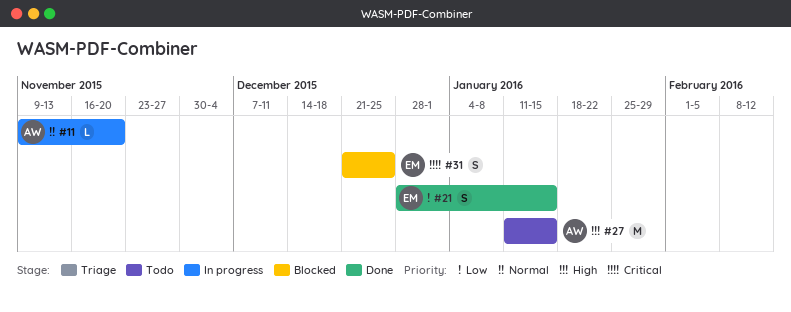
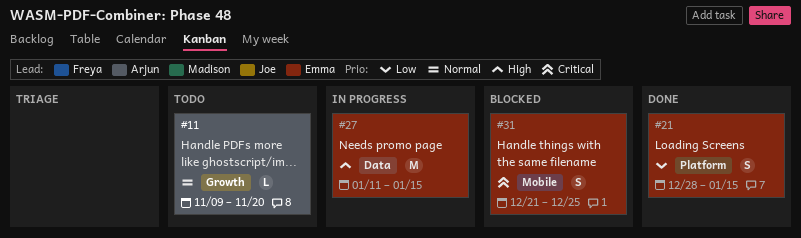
#11, status: In progress -> Todo
#27, status: Todo -> In progress
#27, owner: Arjun -> Emma

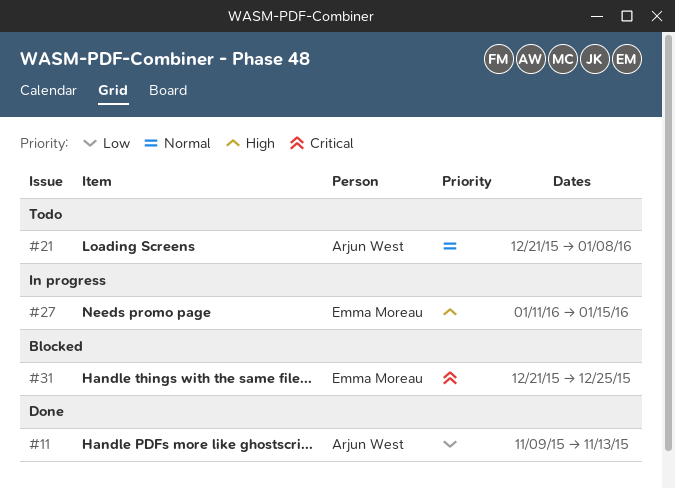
#11, status: Todo -> Done
#11, priority: Normal -> Low
#11, due: Nov 20 -> Nov 13
#21, status: Done -> Todo
#21, owner: Emma Moreau -> Arjun West
#21, priority: Low -> Normal
#21, start: Dec 28 -> Dec 21
#21, due: Jan 15 -> Jan 8

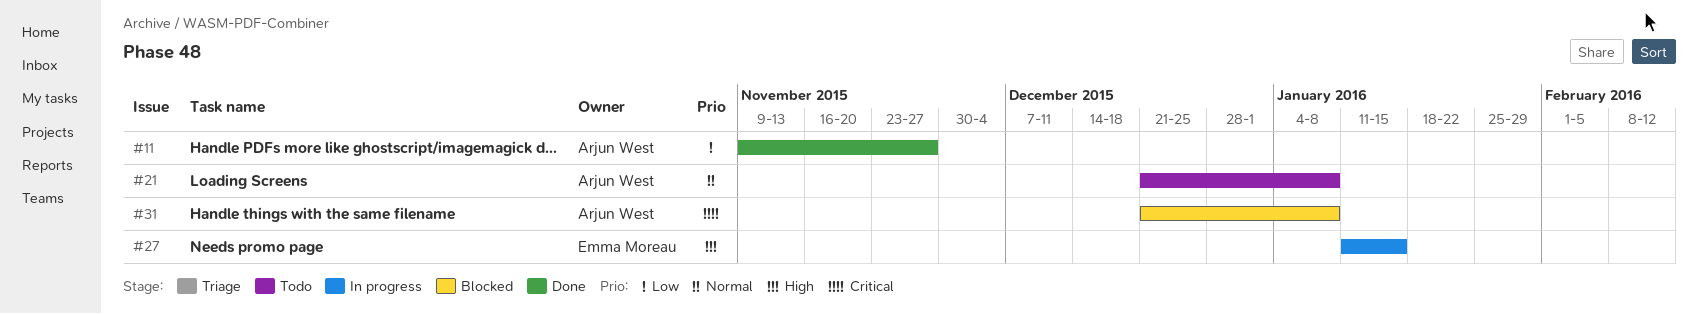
#11, due: Nov 13 -> Nov 27
#31, owner: Emma Moreau -> Arjun West
#31, due: Dec 25 -> Jan 8

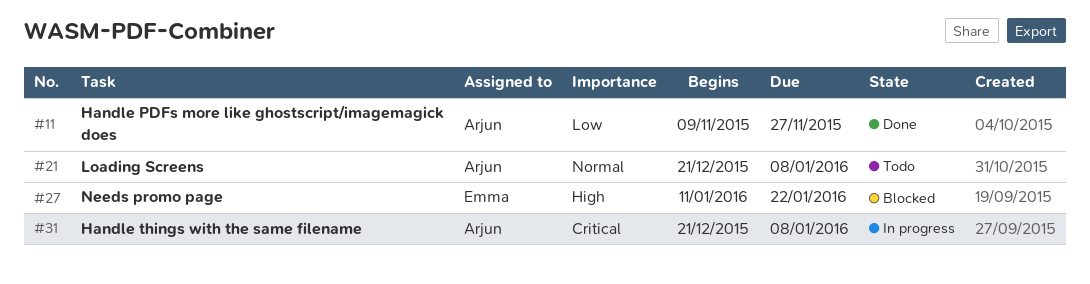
#27, status: In progress -> Blocked
#27, due: Jan 15 -> Jan 22
#31, status: Blocked -> In progress

